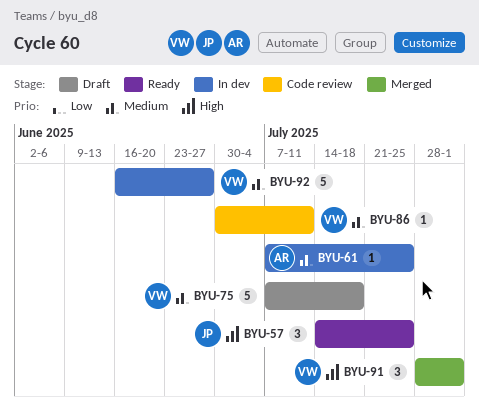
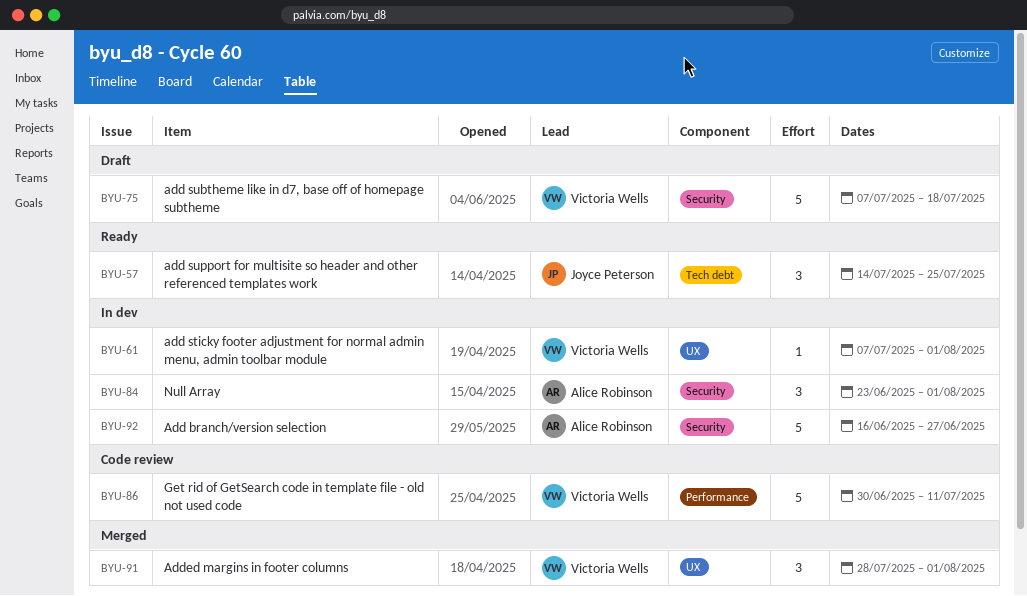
BYU-61, owner: Alice Robinson -> Victoria Wells
BYU-61, due: Jul 25 -> Aug 1
BYU-84: none -> present
BYU-86, estimate: 1 -> 5
BYU-92, owner: Victoria Wells -> Alice Robinson

